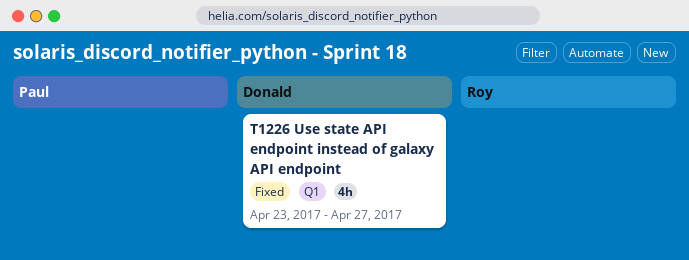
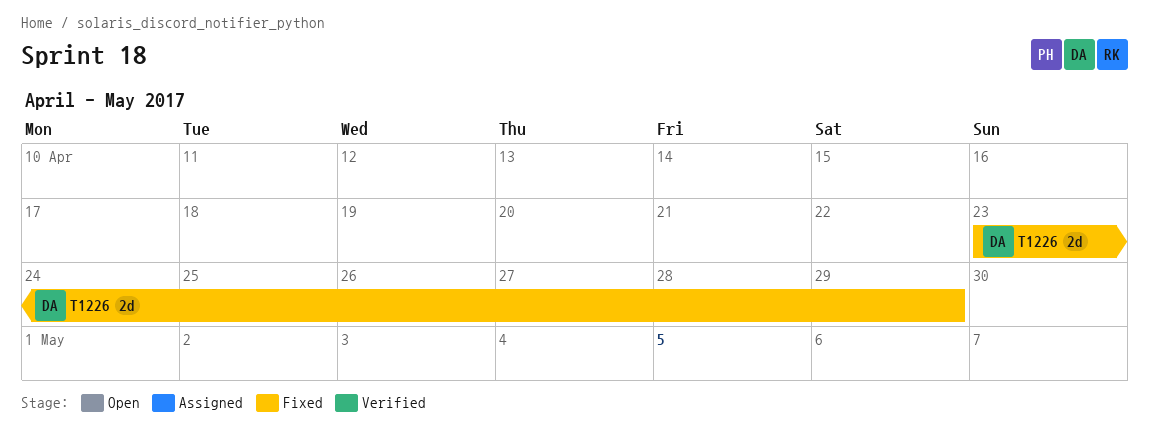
T1226, estimate: 4h -> 2d
T1226, due: Apr 27 -> Apr 29

